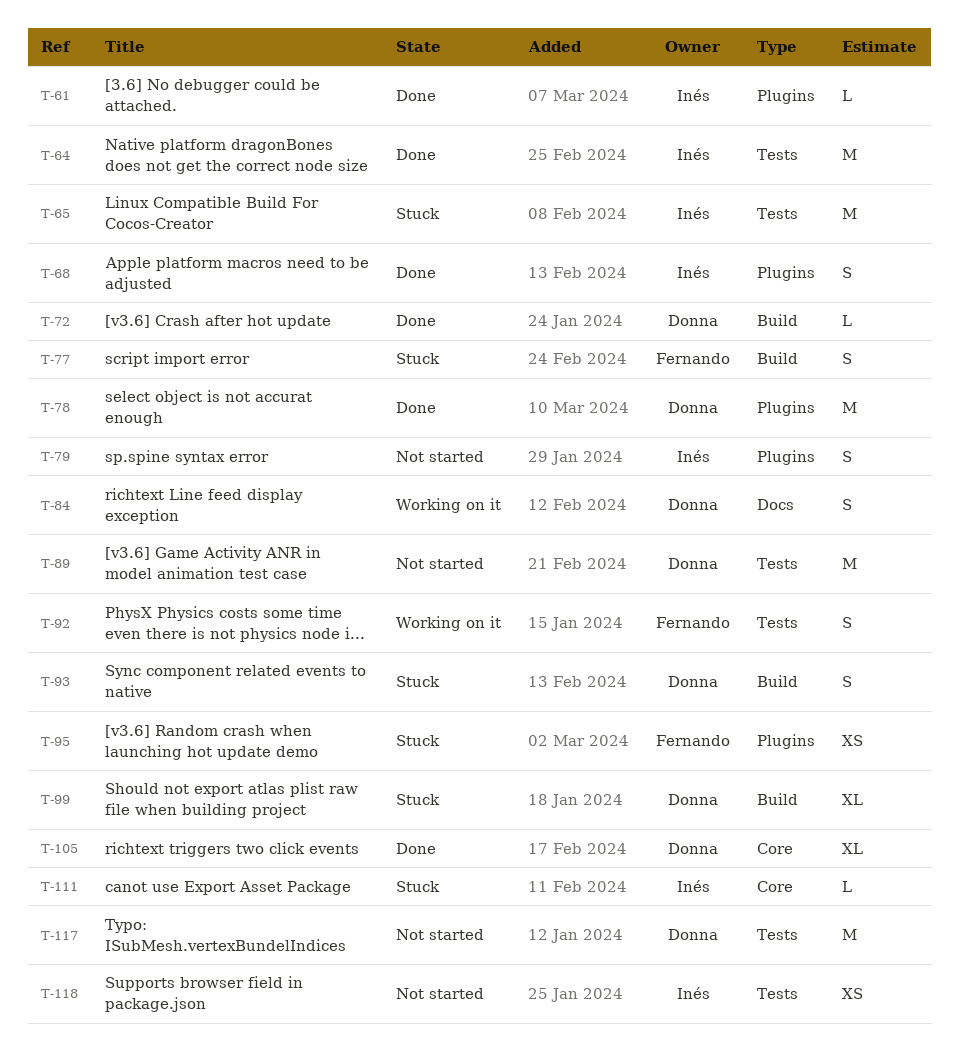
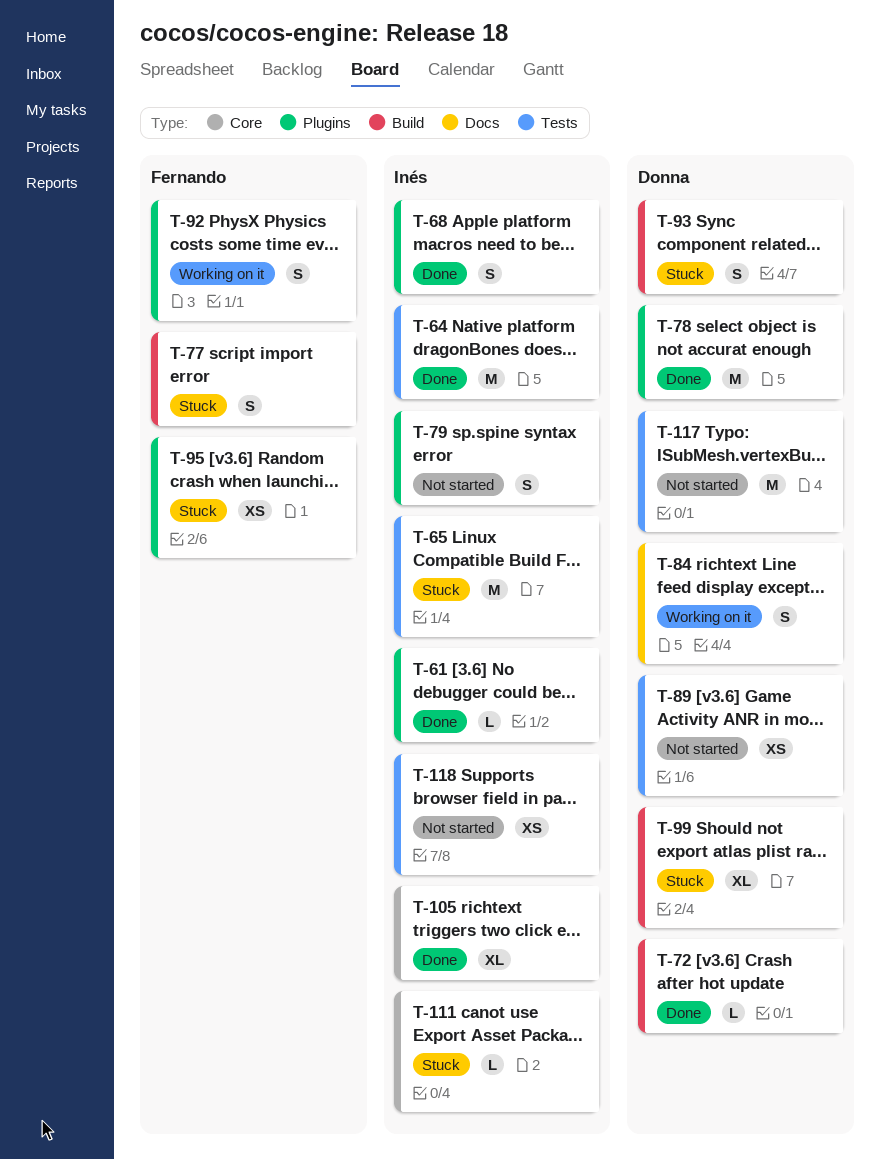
T-89, estimate: M -> XS
T-92, label: Tests -> Plugins
T-105, owner: Donna -> Inés

